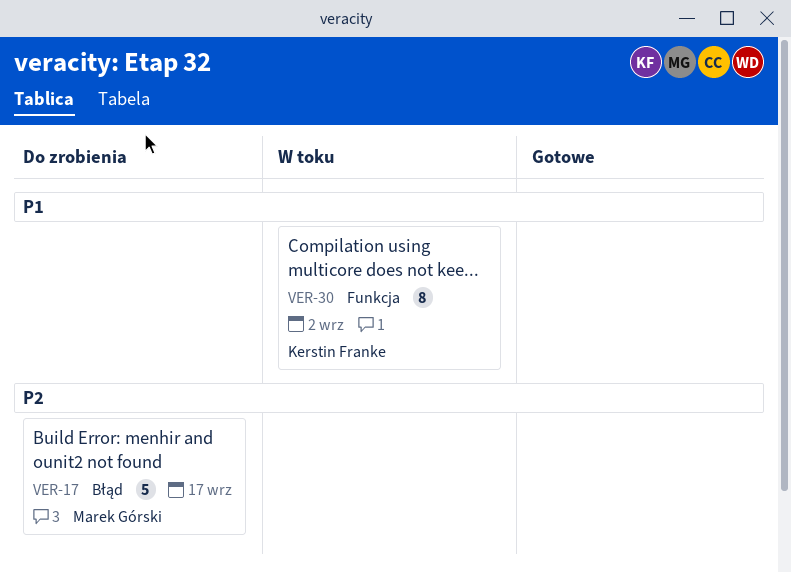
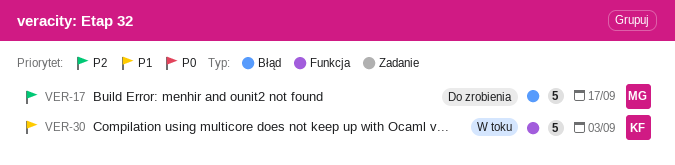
VER-30, estimate: 8 -> 5
VER-30, due: Sep 2 -> Sep 3

